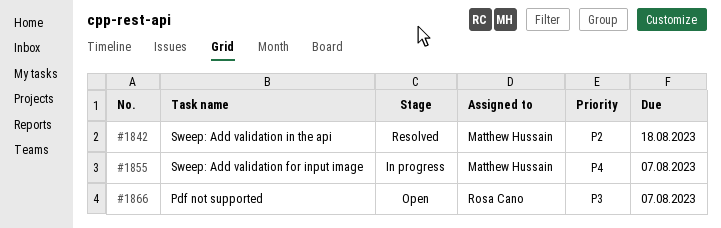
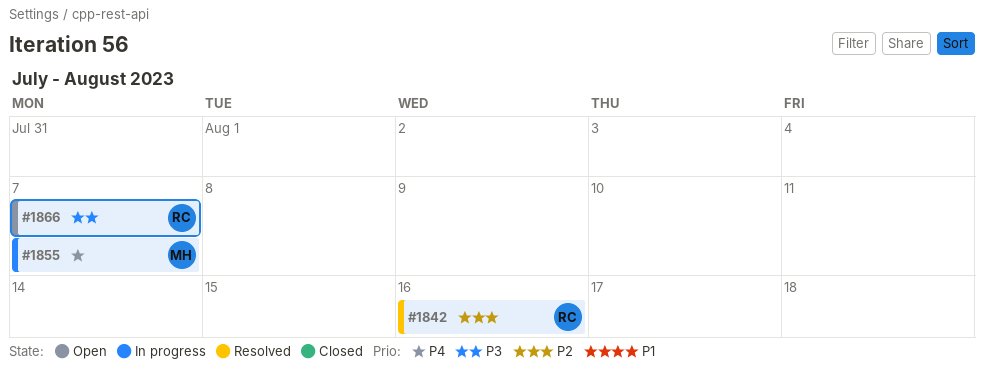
#1842, owner: Matthew Hussain -> Rosa Cano
#1842, due: Aug 18 -> Aug 16

